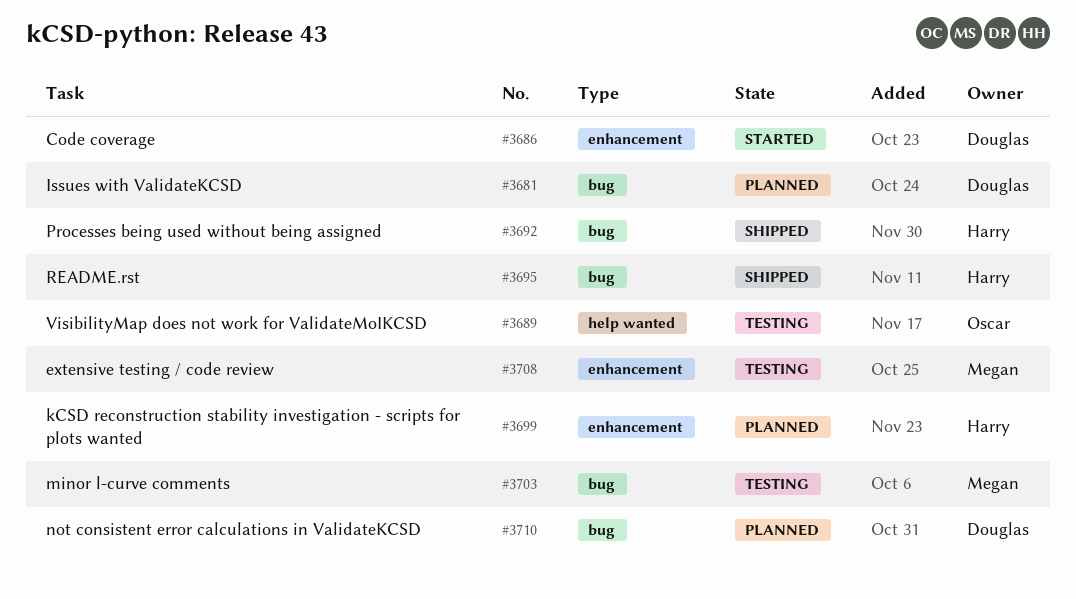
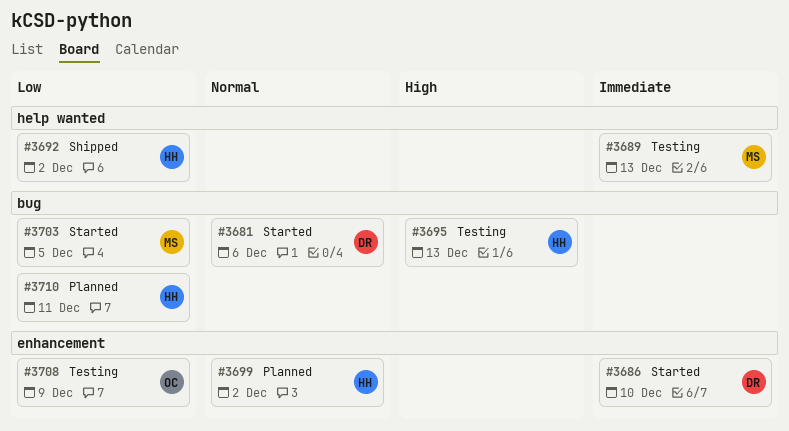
#3681, status: Planned -> Started
#3689, owner: Oscar -> Megan
#3692, label: bug -> help wanted
#3695, status: Shipped -> Testing
#3703, status: Testing -> Started
#3708, owner: Megan -> Oscar
#3710, owner: Douglas -> Harry

